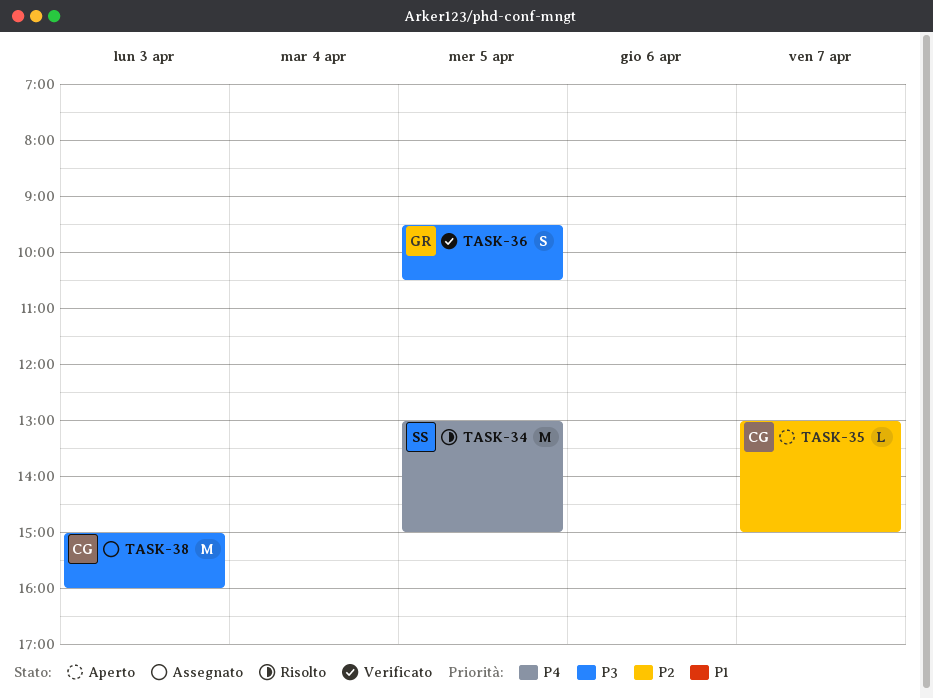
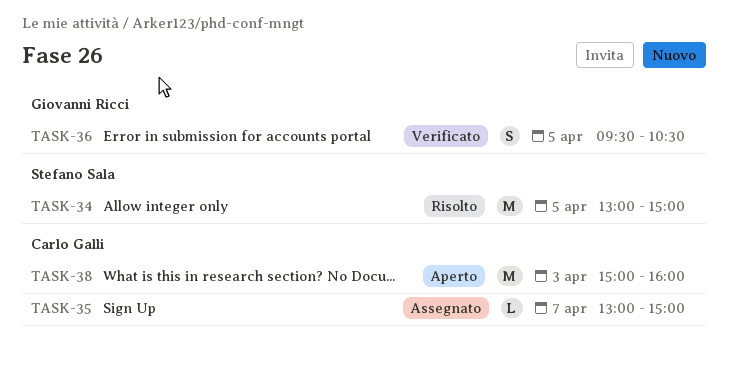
TASK-35, status: Aperto -> Assegnato
TASK-38, status: Assegnato -> Aperto

